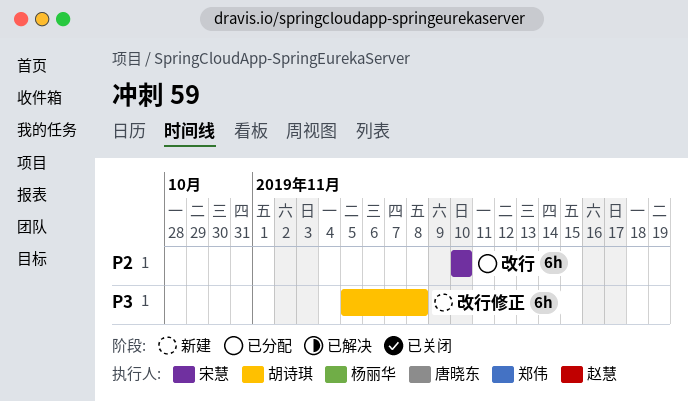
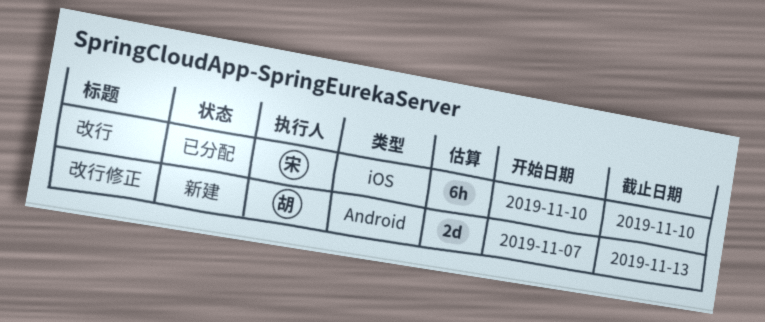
改行修正, estimate: 6h -> 2d
改行修正, start: Nov 5 -> Nov 7
改行修正, due: Nov 8 -> Nov 13

